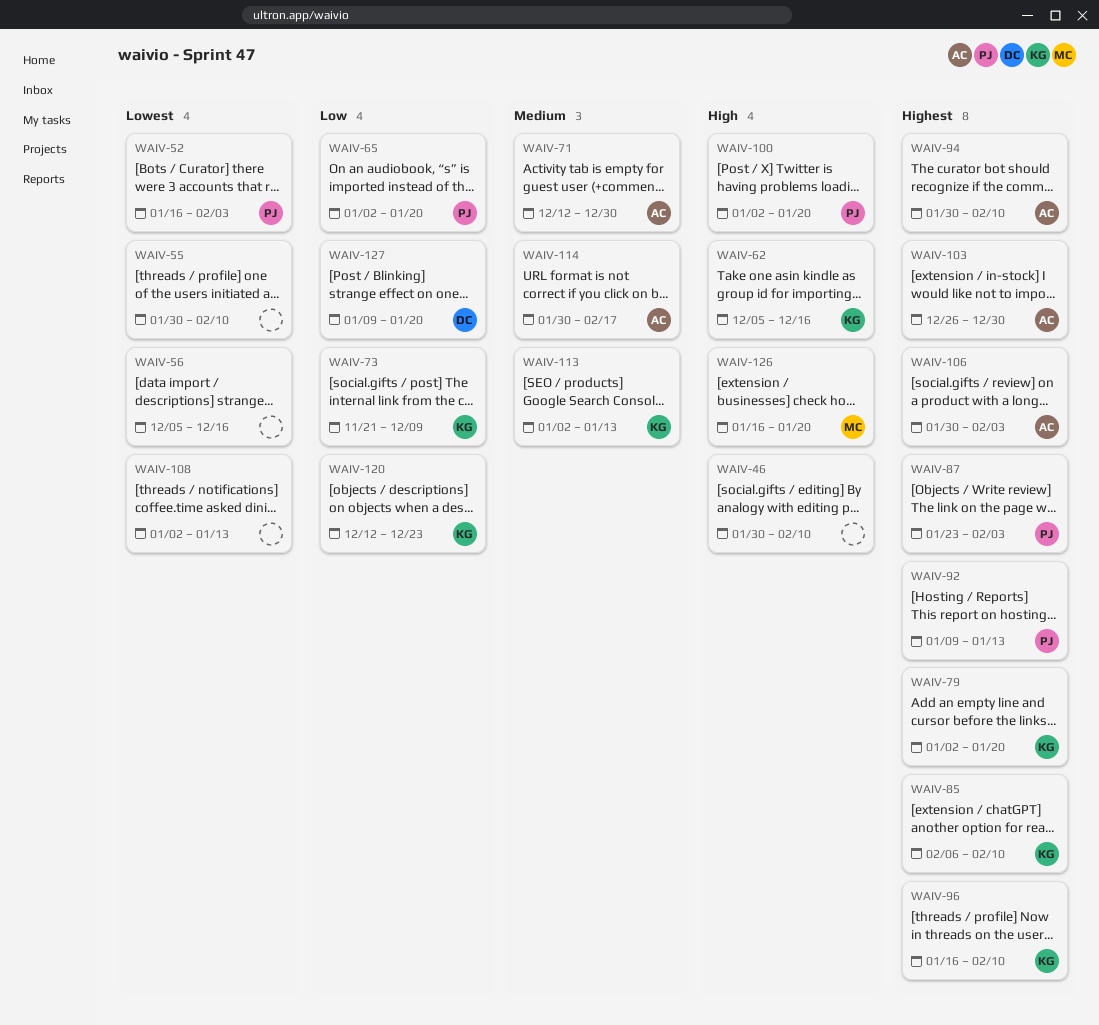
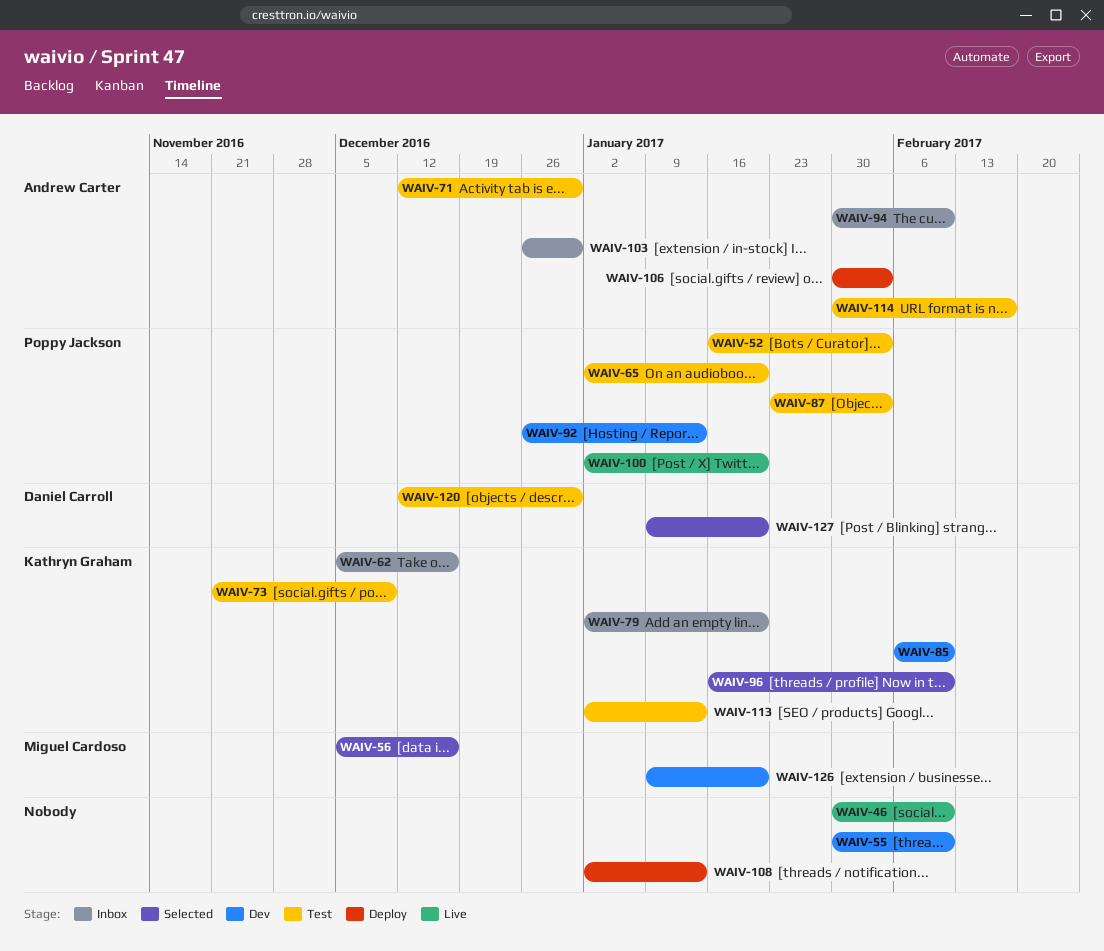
WAIV-56, owner: none -> Miguel Cardoso
WAIV-92, start: Jan 9 -> Dec 26
WAIV-120, owner: Kathryn Graham -> Daniel Carroll
WAIV-120, due: Dec 23 -> Dec 30
WAIV-126, start: Jan 16 -> Jan 9

